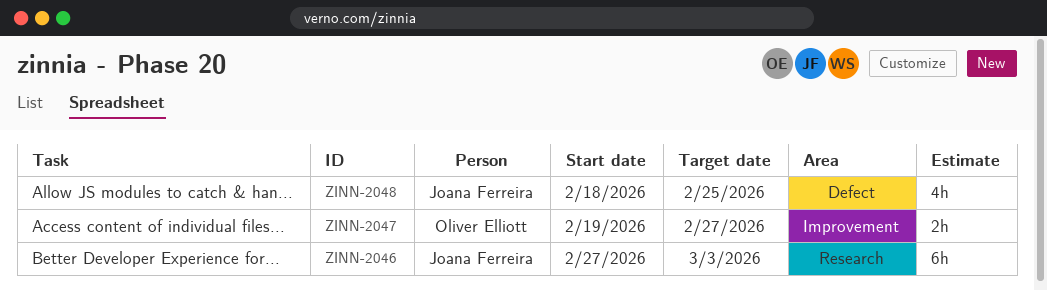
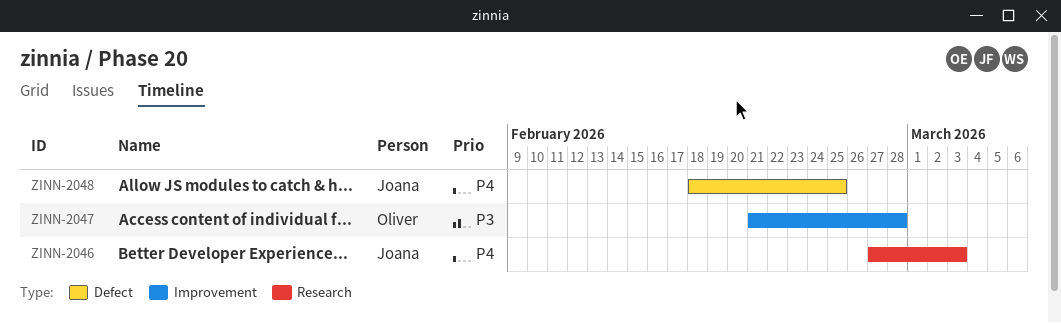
ZINN-2047, start: Feb 19 -> Feb 21
ZINN-2047, due: Feb 27 -> Feb 28

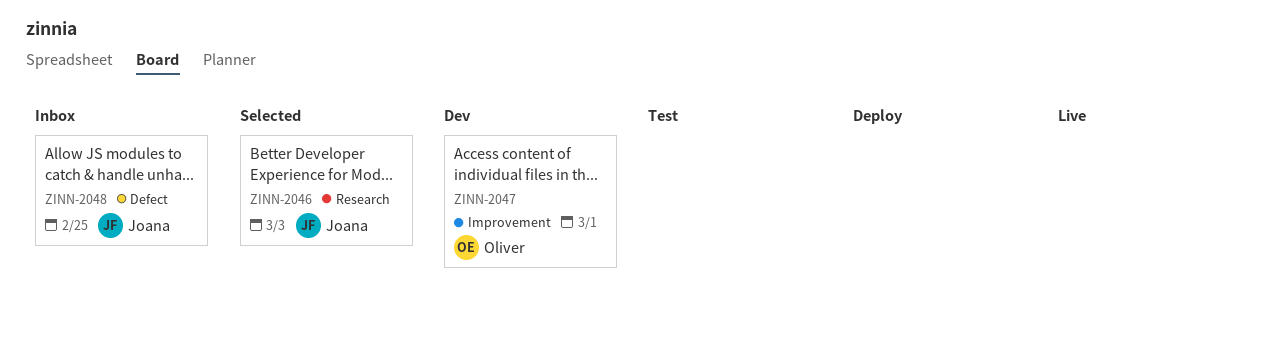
ZINN-2047, due: Feb 28 -> Mar 1

